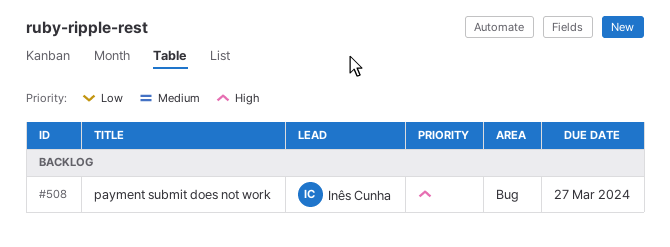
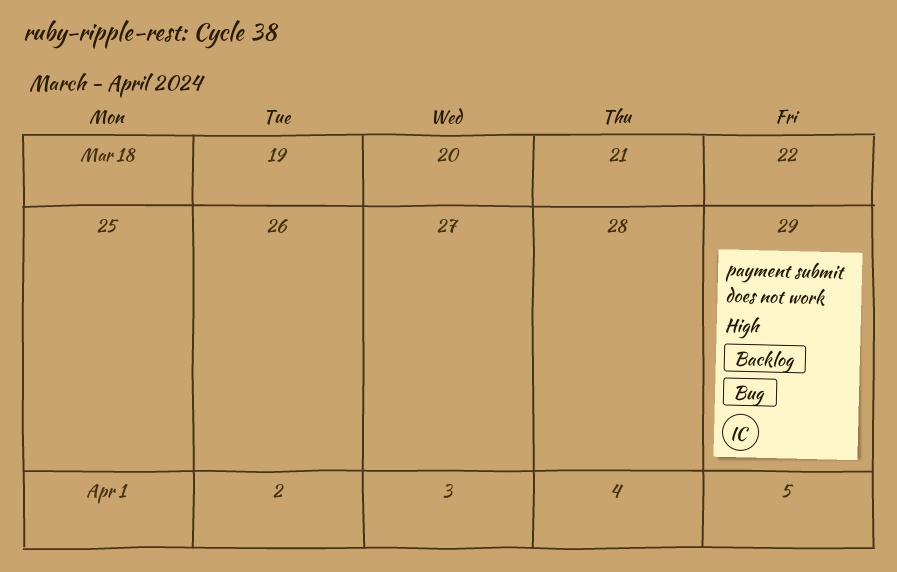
payment submit does not work, due: Mar 27 -> Mar 29

